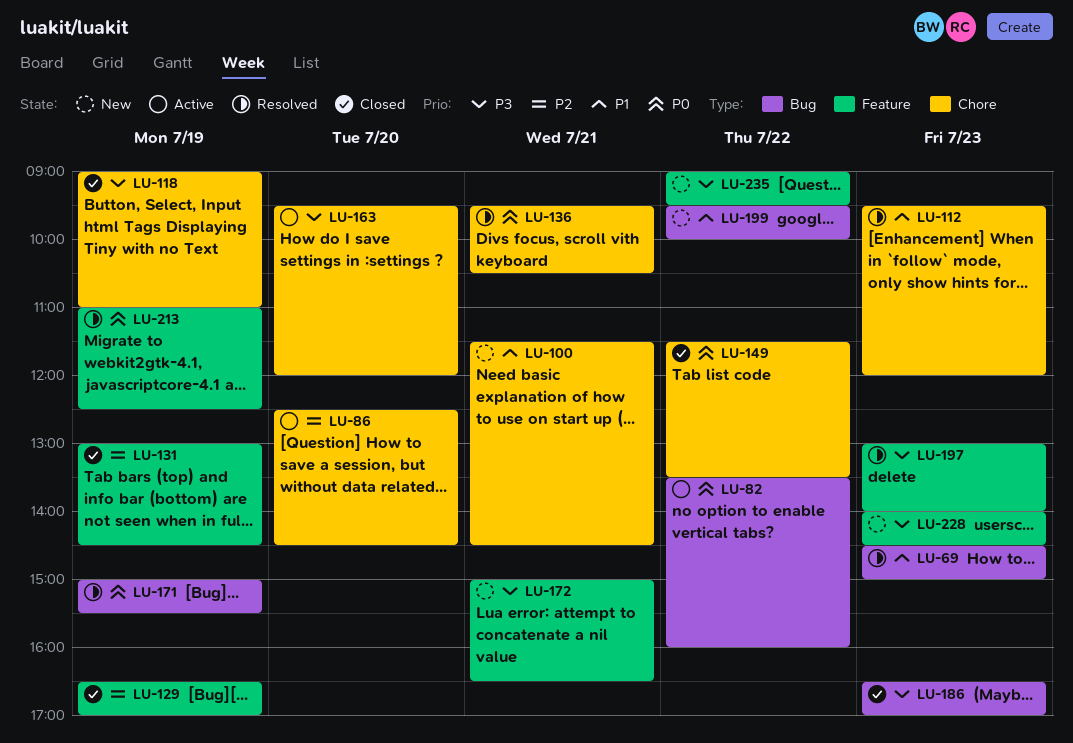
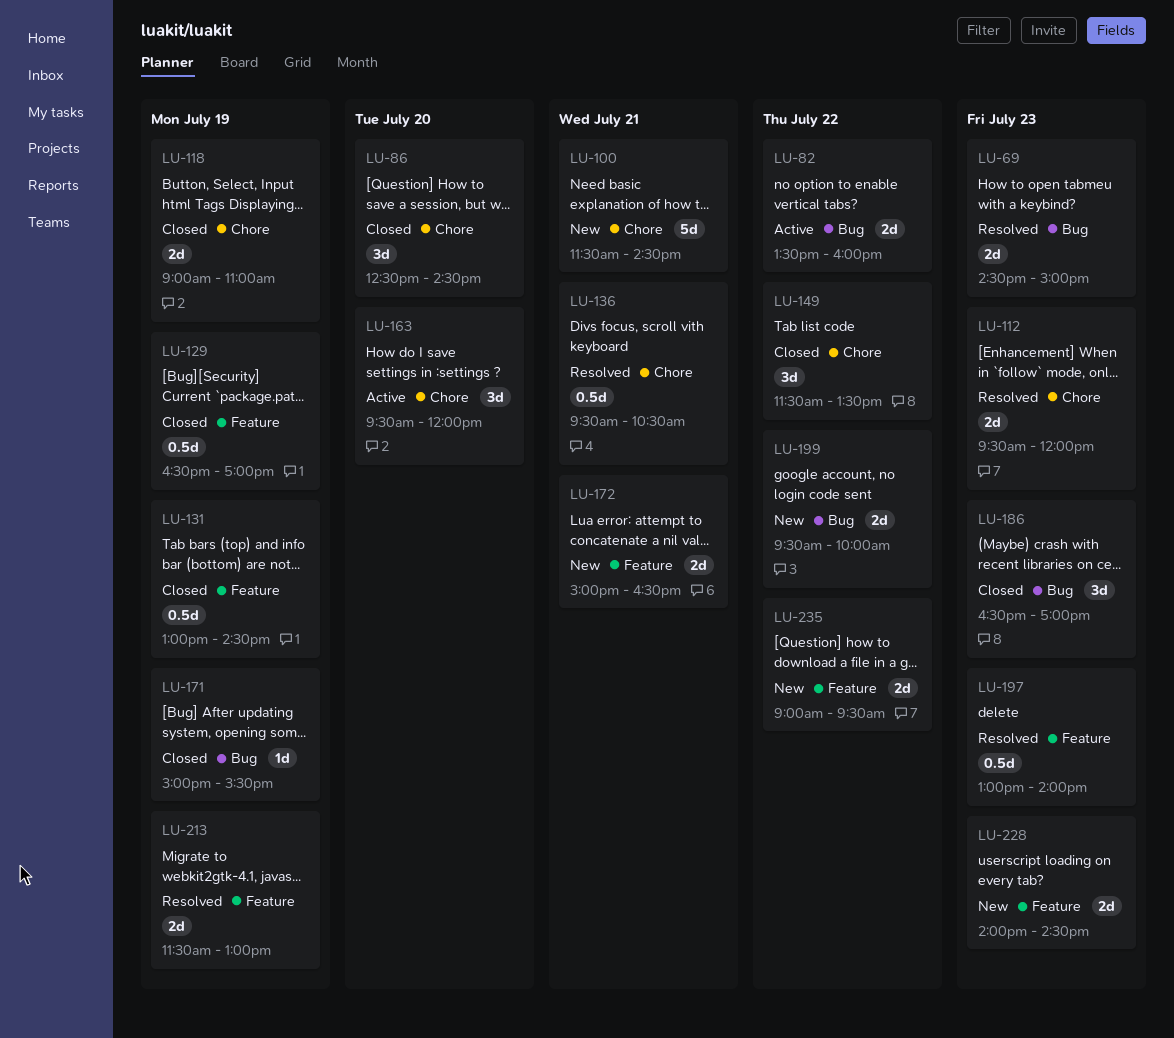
LU-86, status: Active -> Closed
LU-171, status: Resolved -> Closed
LU-213, begins: 11:00 -> 11:30
LU-213, ends: 12:30 -> 13:00

